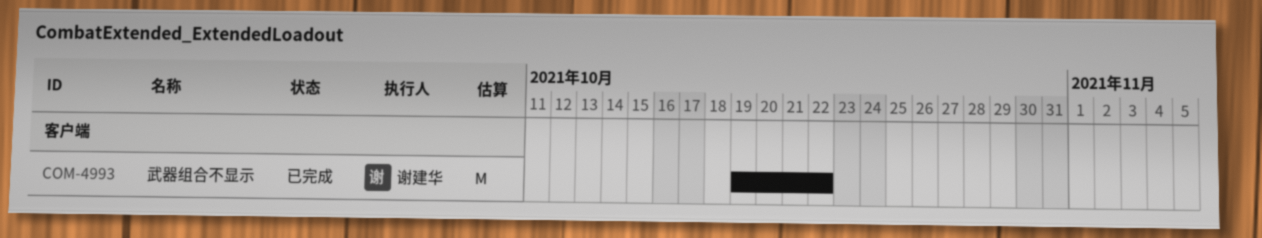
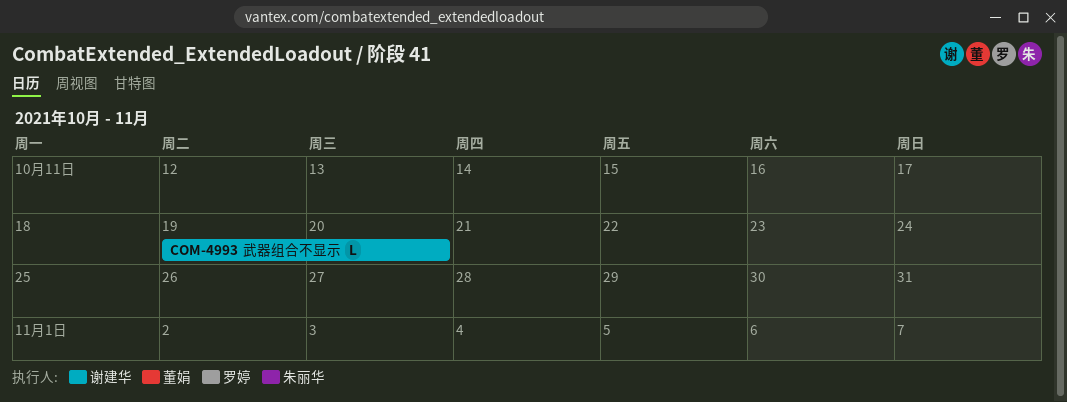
COM-4993, estimate: M -> L
COM-4993, due: Oct 22 -> Oct 20

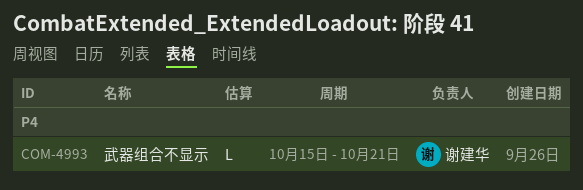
COM-4993, start: Oct 19 -> Oct 15
COM-4993, due: Oct 20 -> Oct 21

